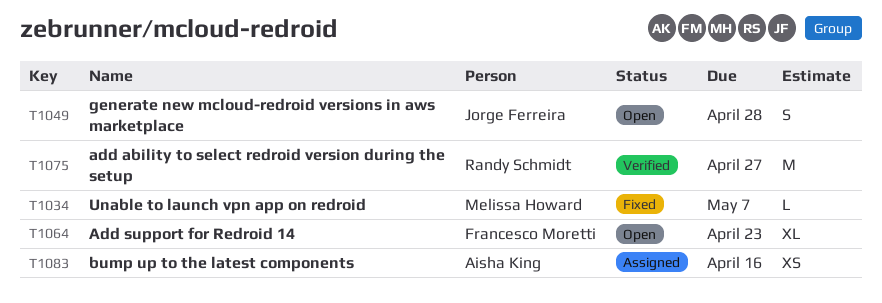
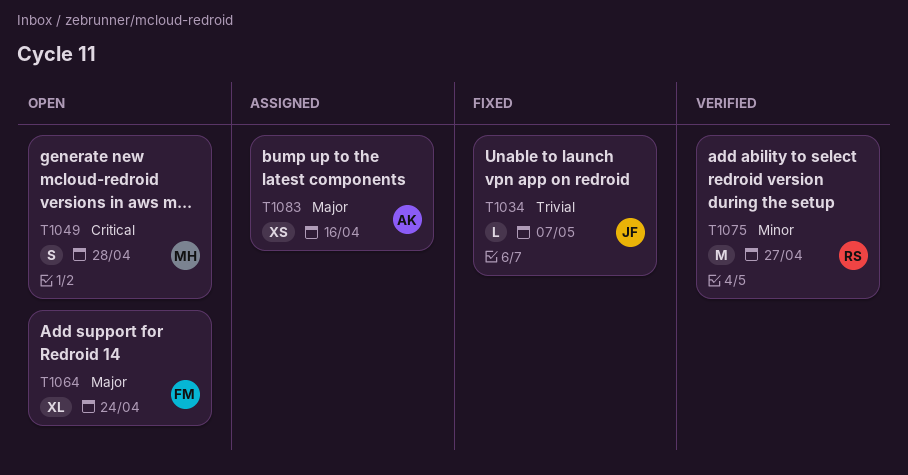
T1034, owner: Melissa Howard -> Jorge Ferreira
T1049, owner: Jorge Ferreira -> Melissa Howard
T1064, due: Apr 23 -> Apr 24

